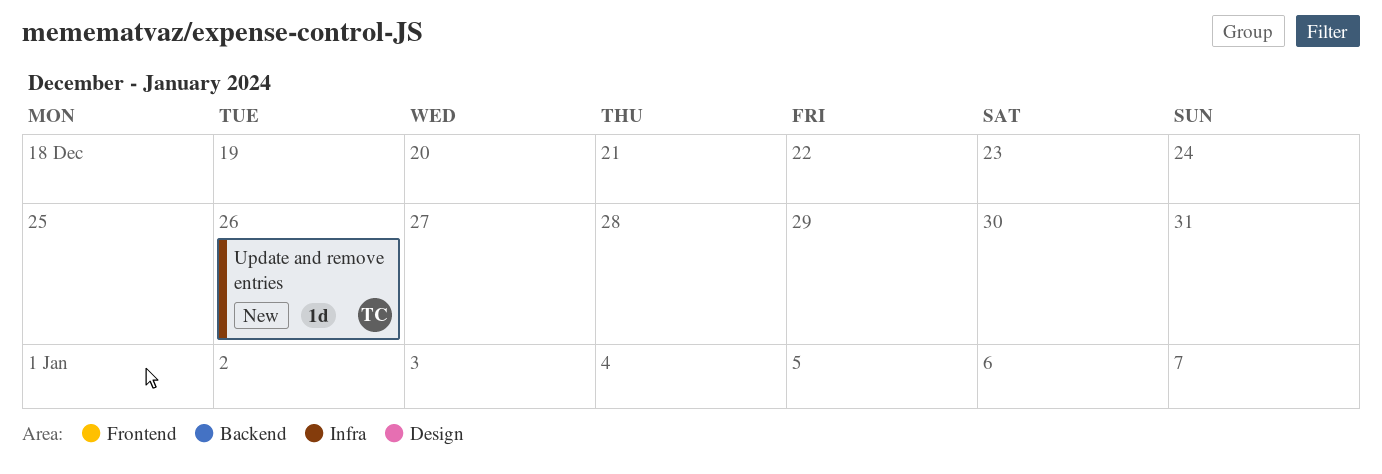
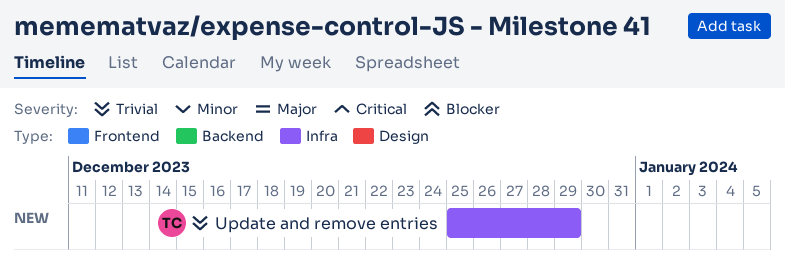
Update and remove entries, due: Dec 26 -> Dec 29

